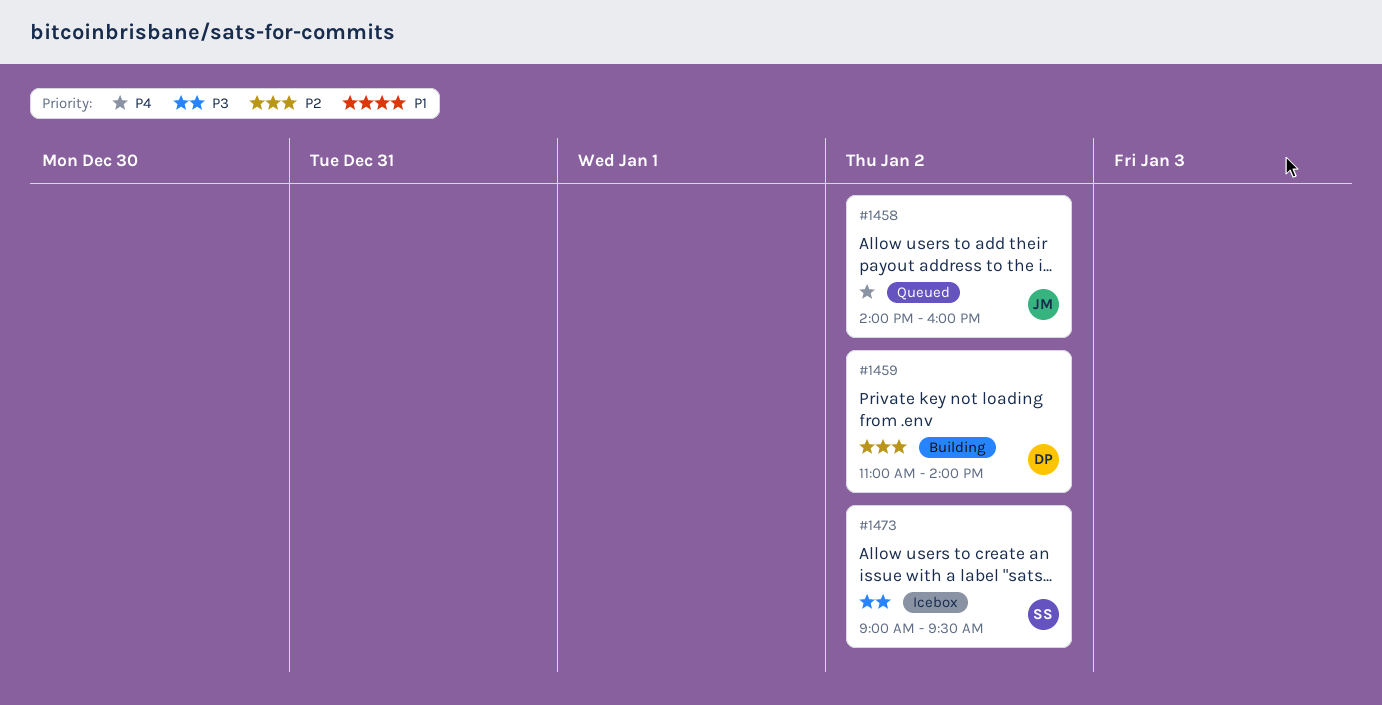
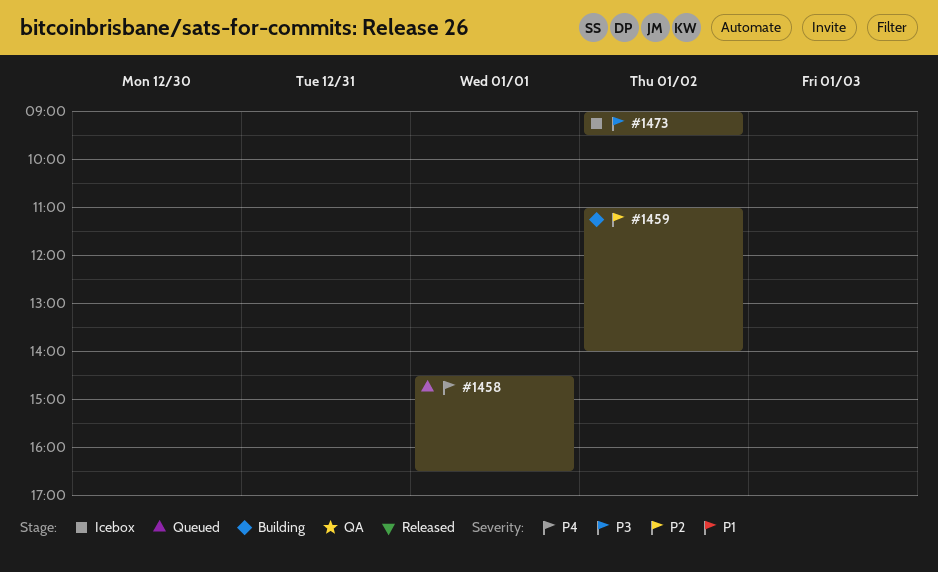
#1458, day: Jan 2 -> Jan 1
#1458, begins: 14:00 -> 14:30
#1458, ends: 16:00 -> 16:30

